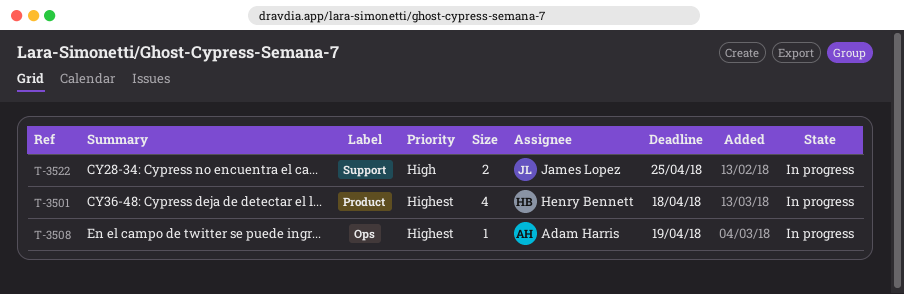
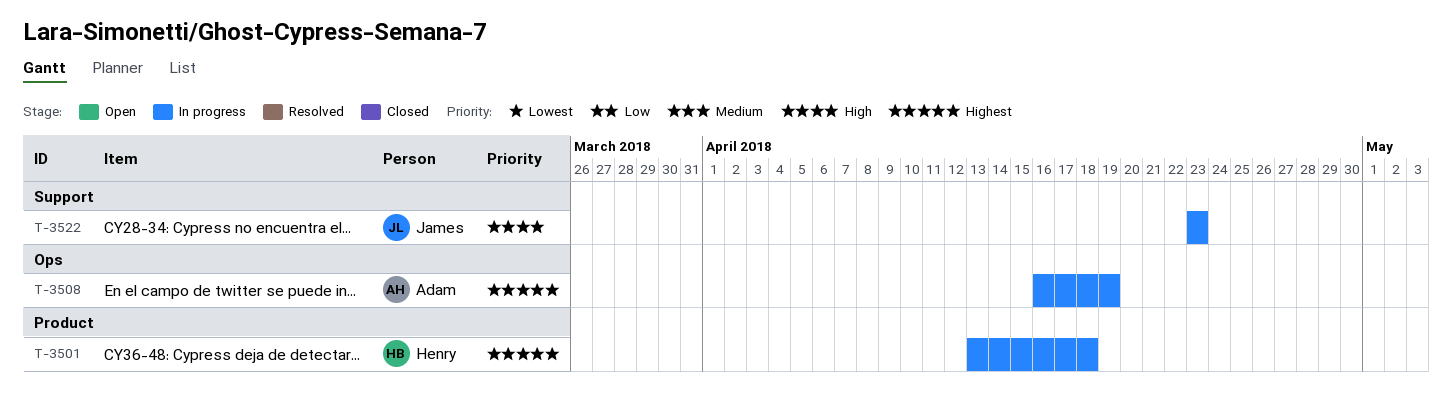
T-3522, due: Apr 25 -> Apr 23

